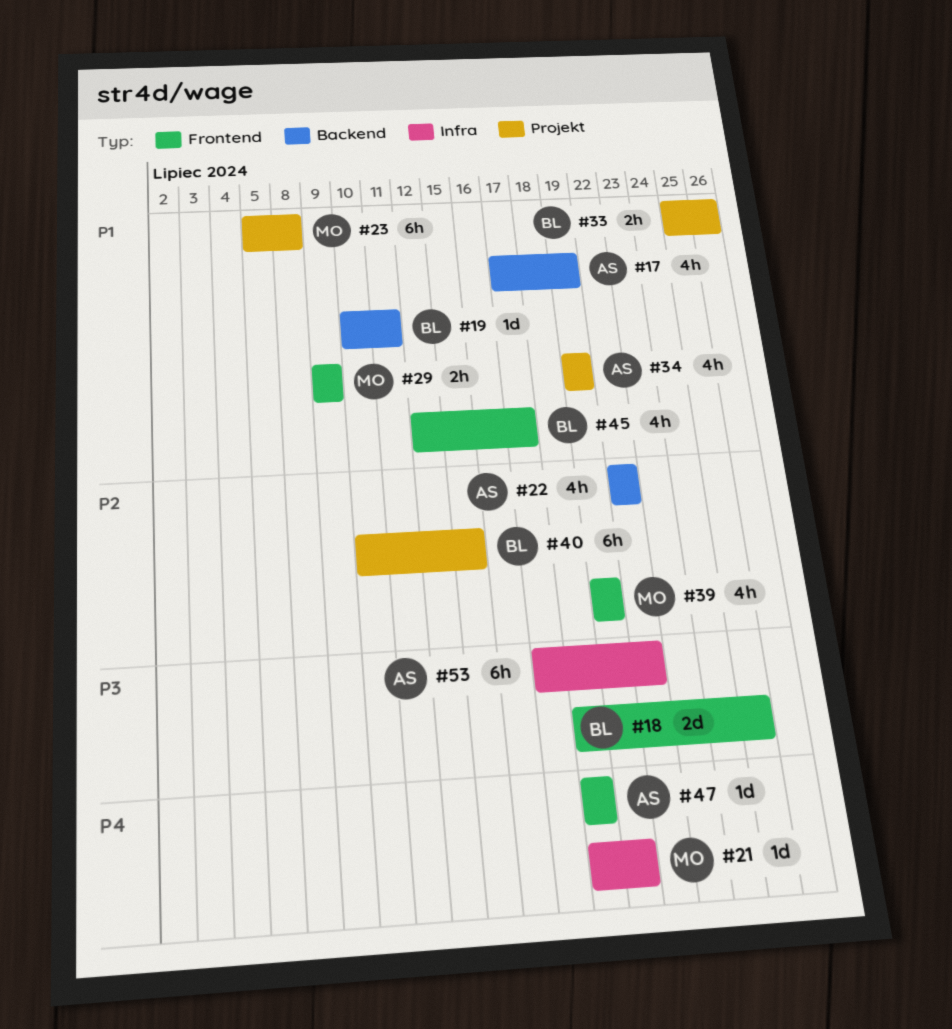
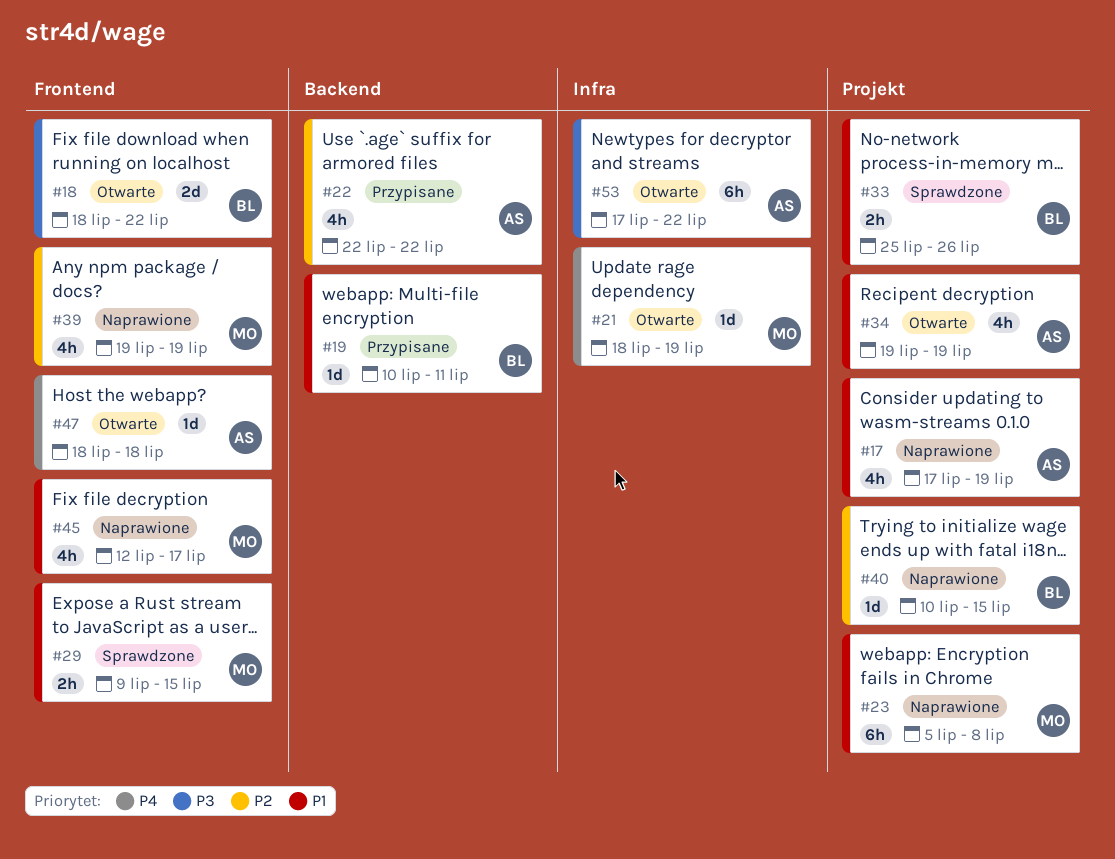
#17, label: Backend -> Projekt
#18, due: Jul 25 -> Jul 22
#29, due: Jul 9 -> Jul 15
#40, estimate: 6h -> 1d
#45, owner: BL -> MO

